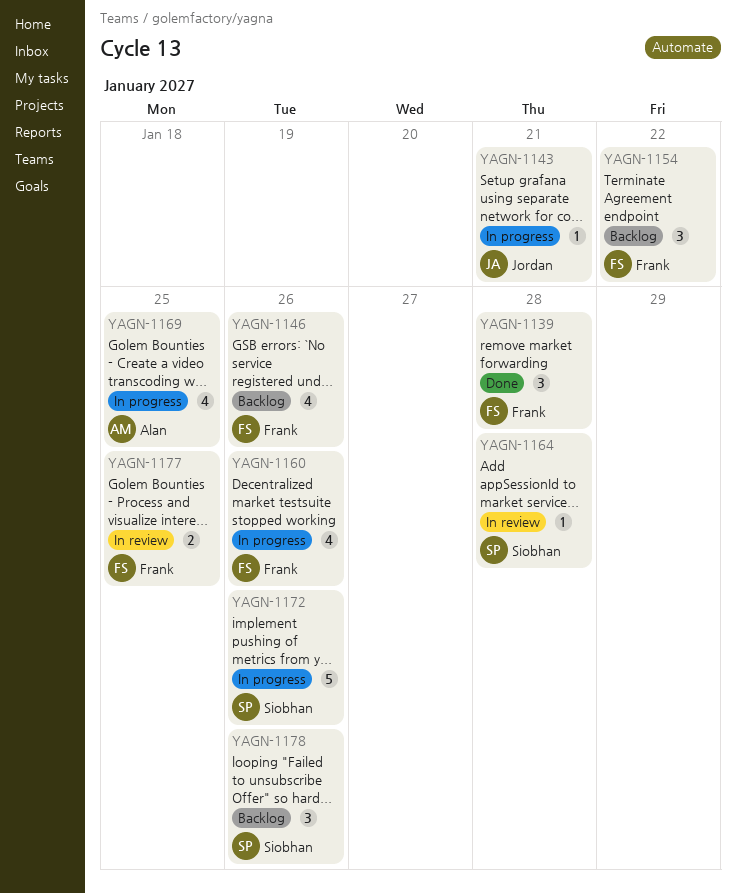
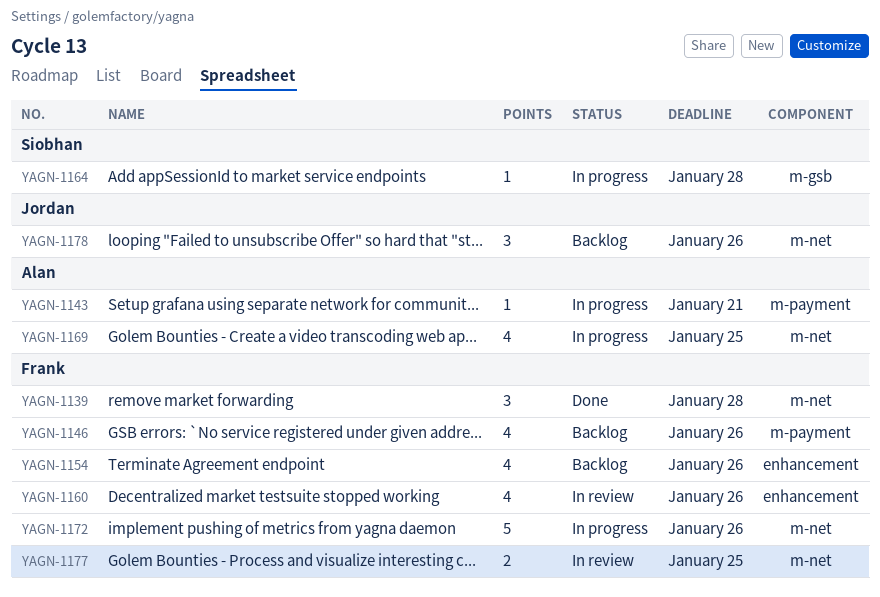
YAGN-1143, owner: Jordan -> Alan
YAGN-1154, estimate: 3 -> 4
YAGN-1154, due: Jan 22 -> Jan 26
YAGN-1160, status: In progress -> In review
YAGN-1164, status: In review -> In progress
YAGN-1172, owner: Siobhan -> Frank
YAGN-1178, owner: Siobhan -> Jordan

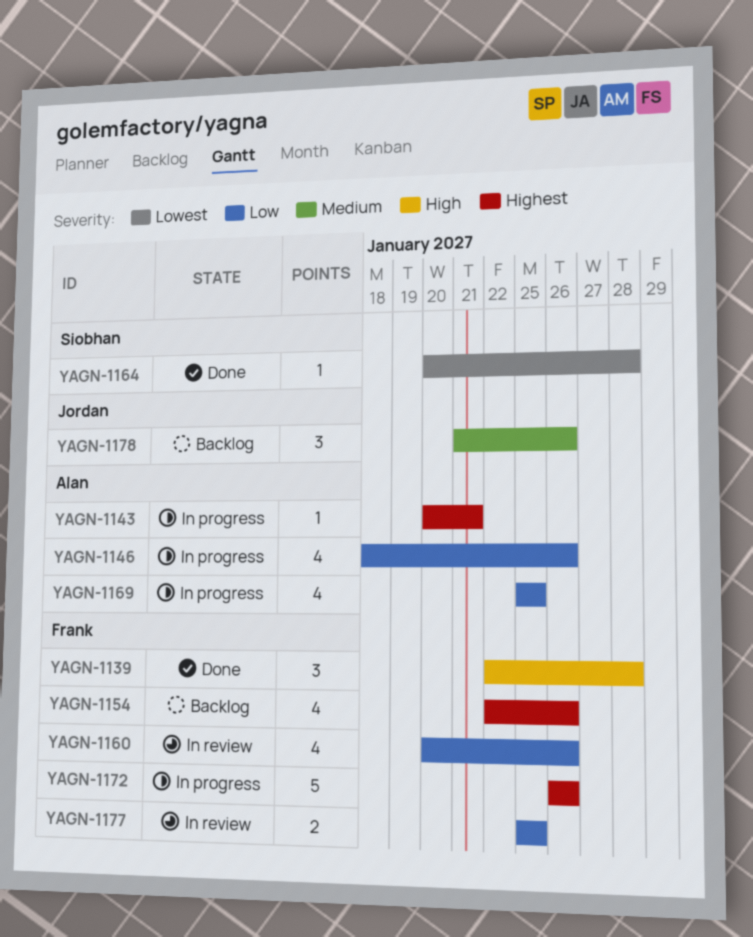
YAGN-1146, status: Backlog -> In progress
YAGN-1146, owner: Frank -> Alan
YAGN-1164, status: In progress -> Done

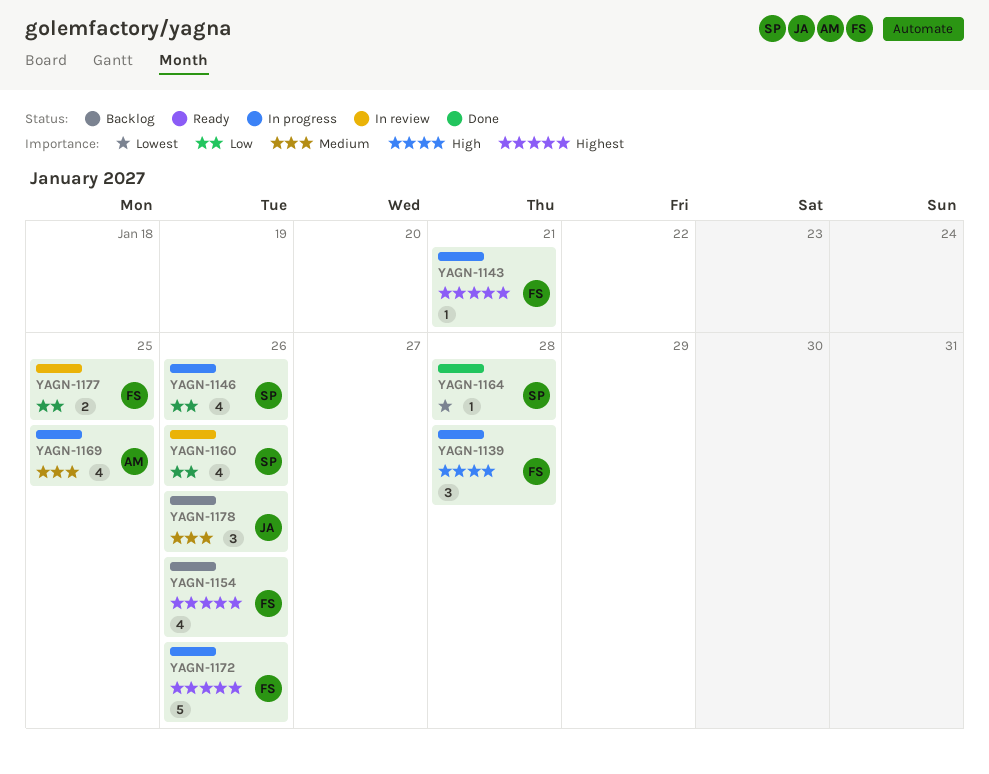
YAGN-1139, status: Done -> In progress
YAGN-1143, owner: Alan -> Frank
YAGN-1146, owner: Alan -> Siobhan
YAGN-1160, owner: Frank -> Siobhan
YAGN-1169, priority: Low -> Medium

